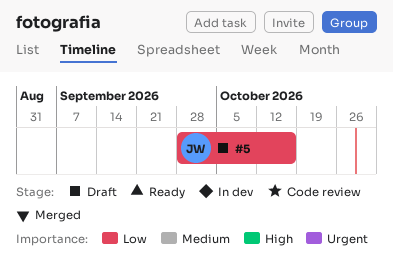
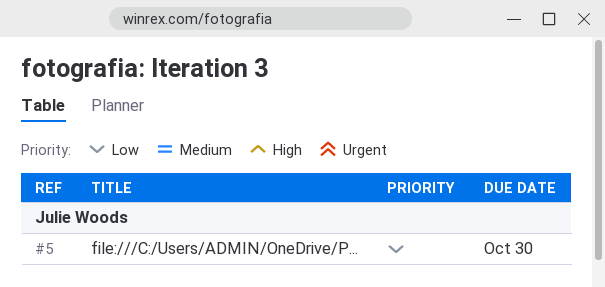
#5, due: Oct 16 -> Oct 30

